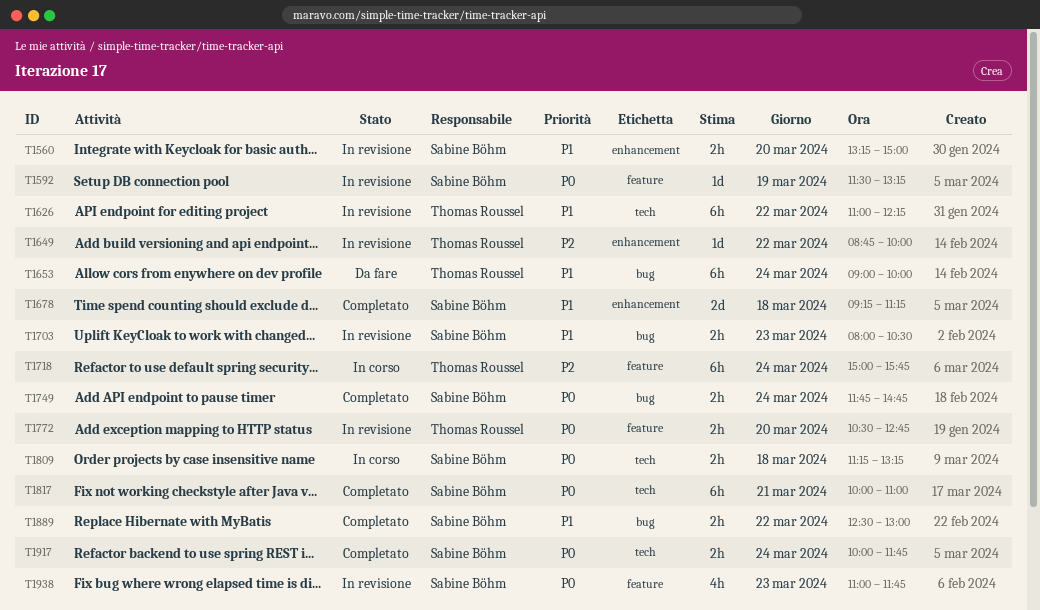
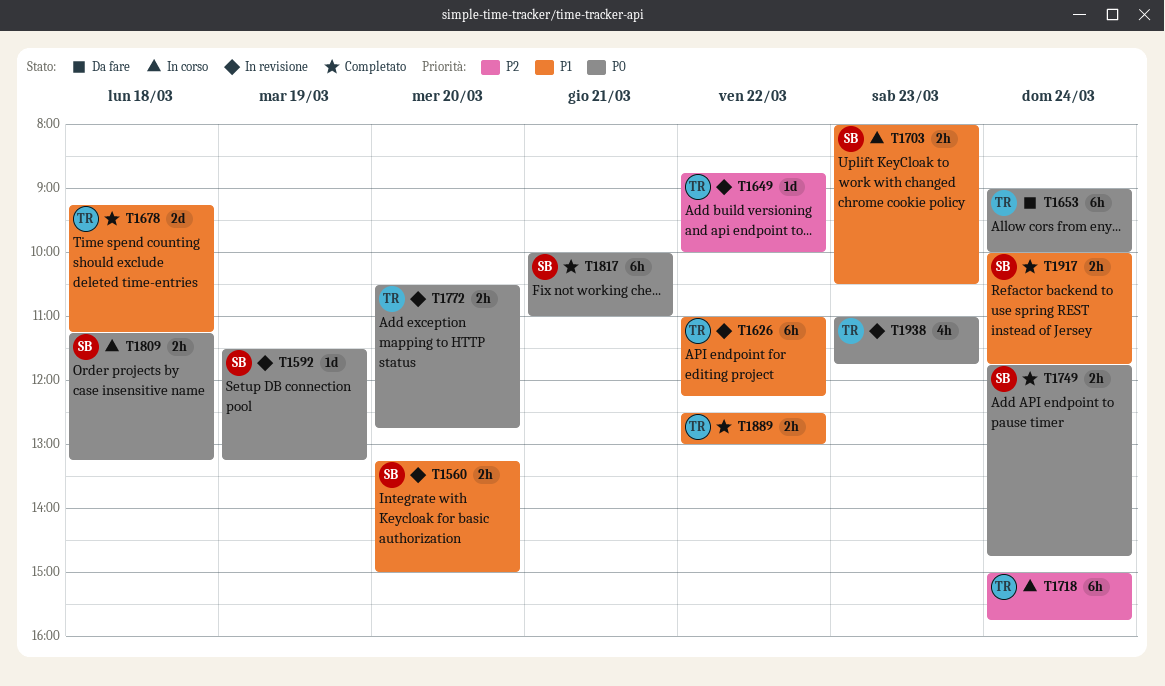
T1653, priority: P1 -> P0
T1678, owner: Sabine Böhm -> Thomas Roussel
T1703, status: In revisione -> In corso
T1889, owner: Sabine Böhm -> Thomas Roussel
T1917, priority: P0 -> P1
T1938, owner: Sabine Böhm -> Thomas Roussel

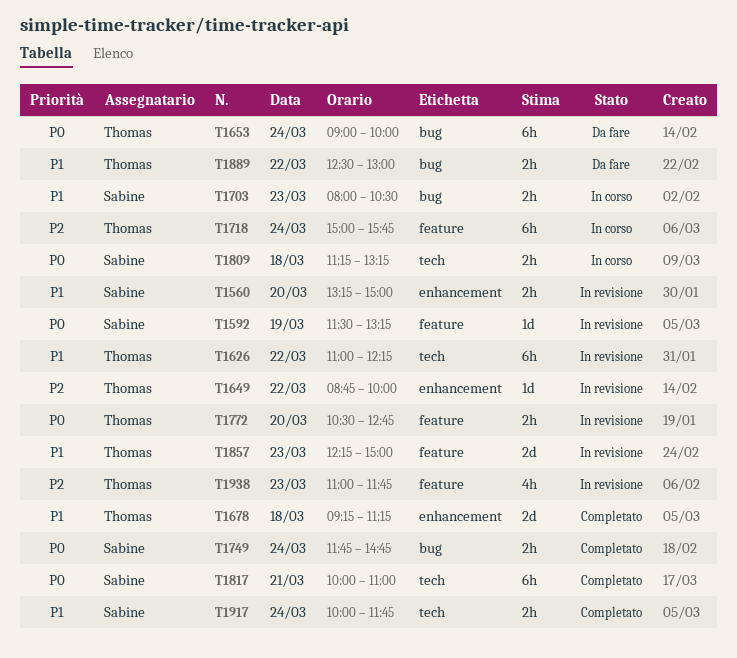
T1857: none -> present
T1889, status: Completato -> Da fare
T1938, priority: P0 -> P2

